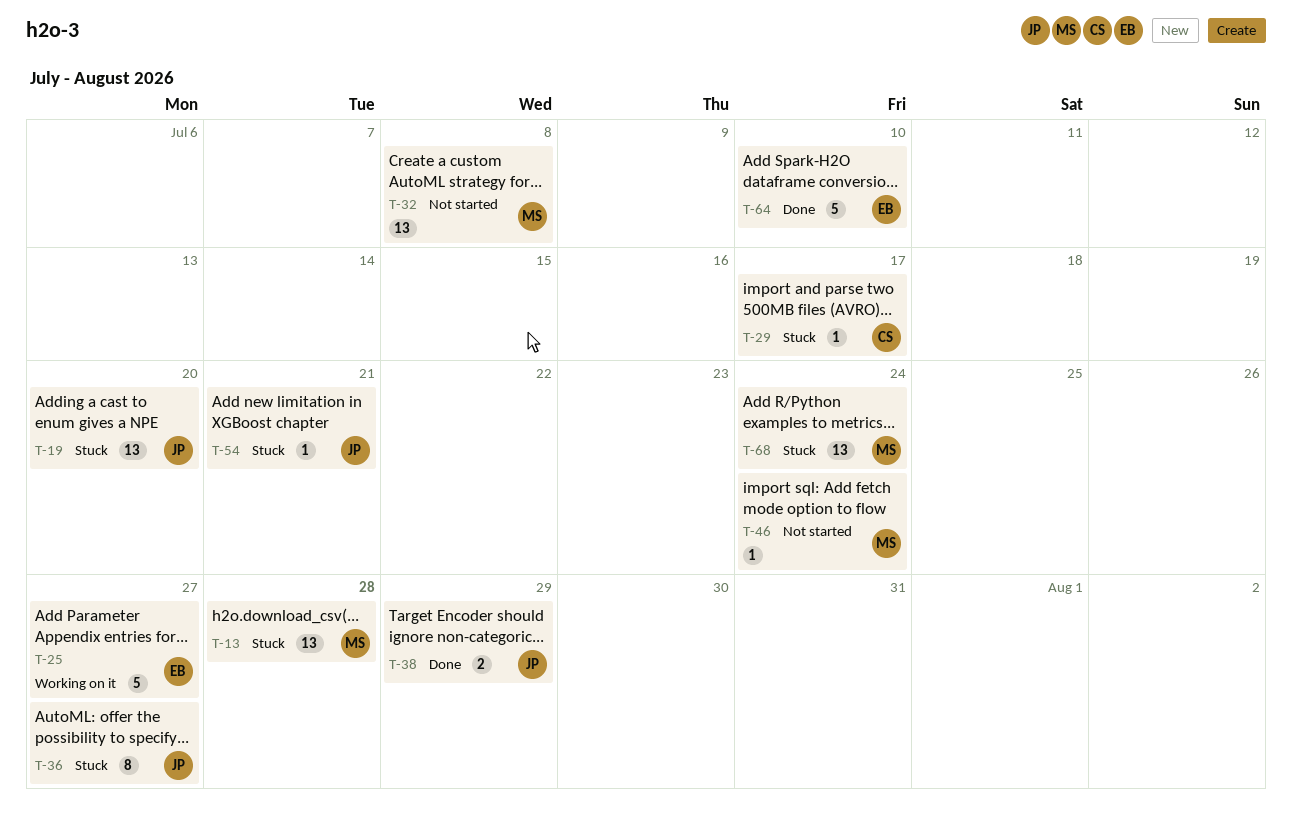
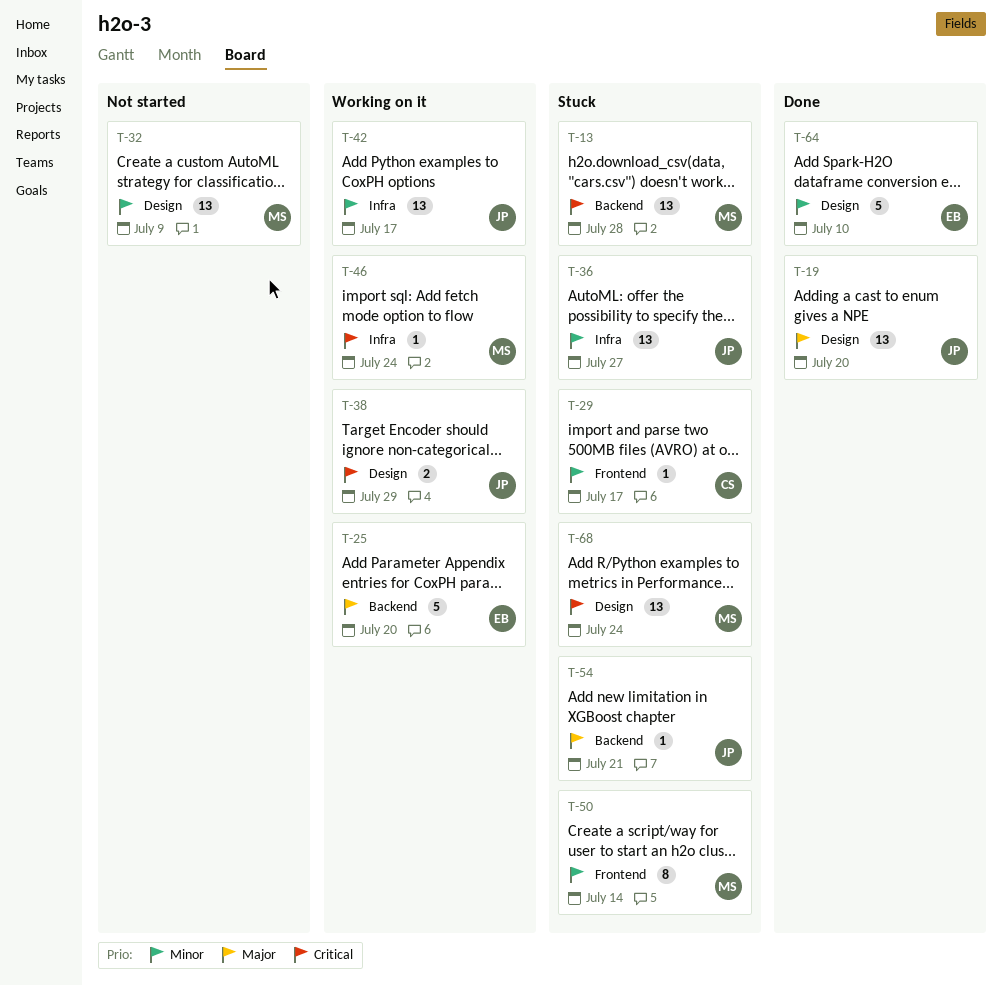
T-19, status: Stuck -> Done
T-25, due: Jul 27 -> Jul 20
T-32, due: Jul 8 -> Jul 9
T-36, estimate: 8 -> 13
T-38, status: Done -> Working on it
T-42: none -> present
T-46, status: Not started -> Working on it
T-50: none -> present

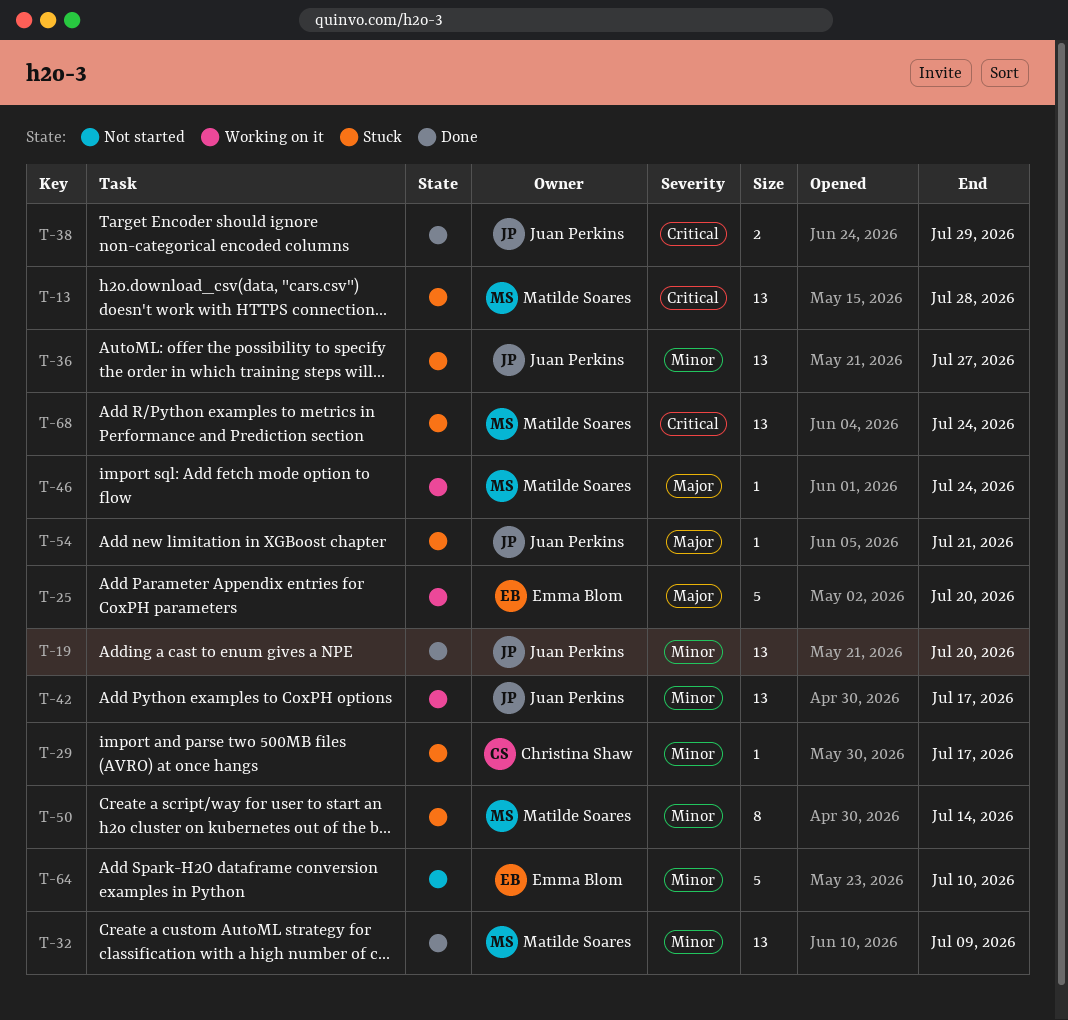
T-19, priority: Major -> Minor
T-32, status: Not started -> Done
T-38, status: Working on it -> Done
T-46, priority: Critical -> Major
T-64, status: Done -> Not started

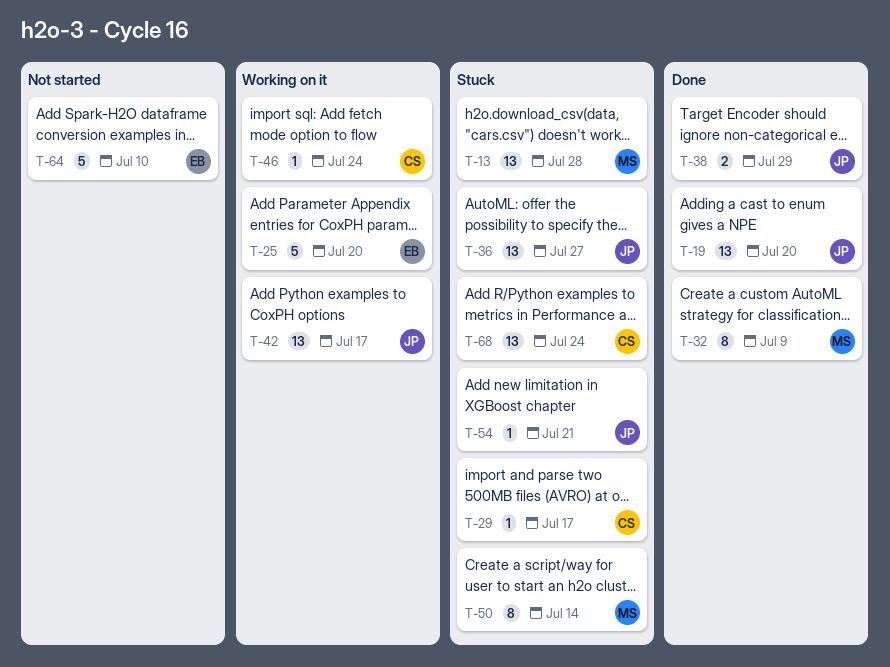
T-32, estimate: 13 -> 8
T-46, owner: Matilde Soares -> Christina Shaw
T-68, owner: Matilde Soares -> Christina Shaw

